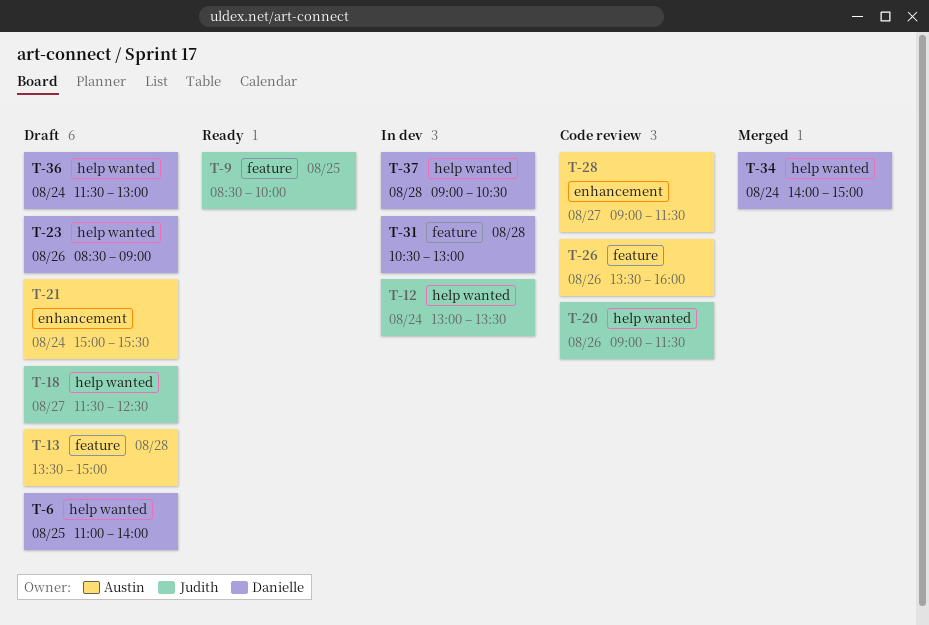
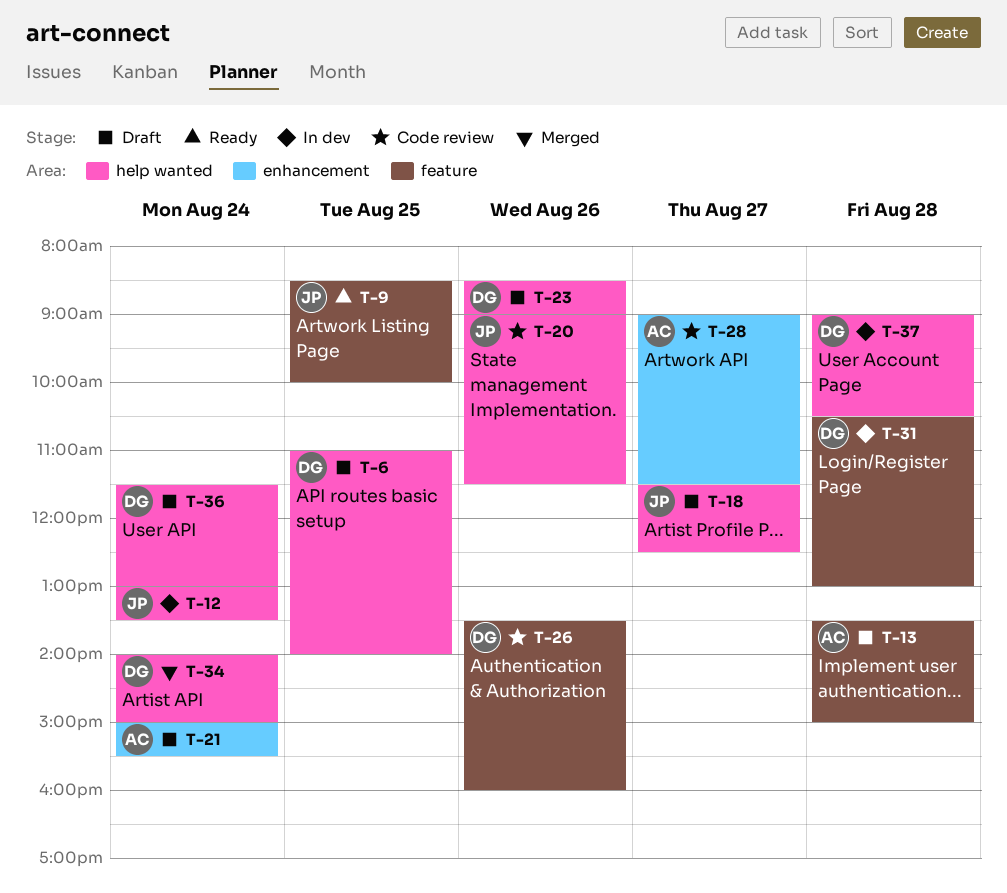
T-26, owner: Austin -> Danielle

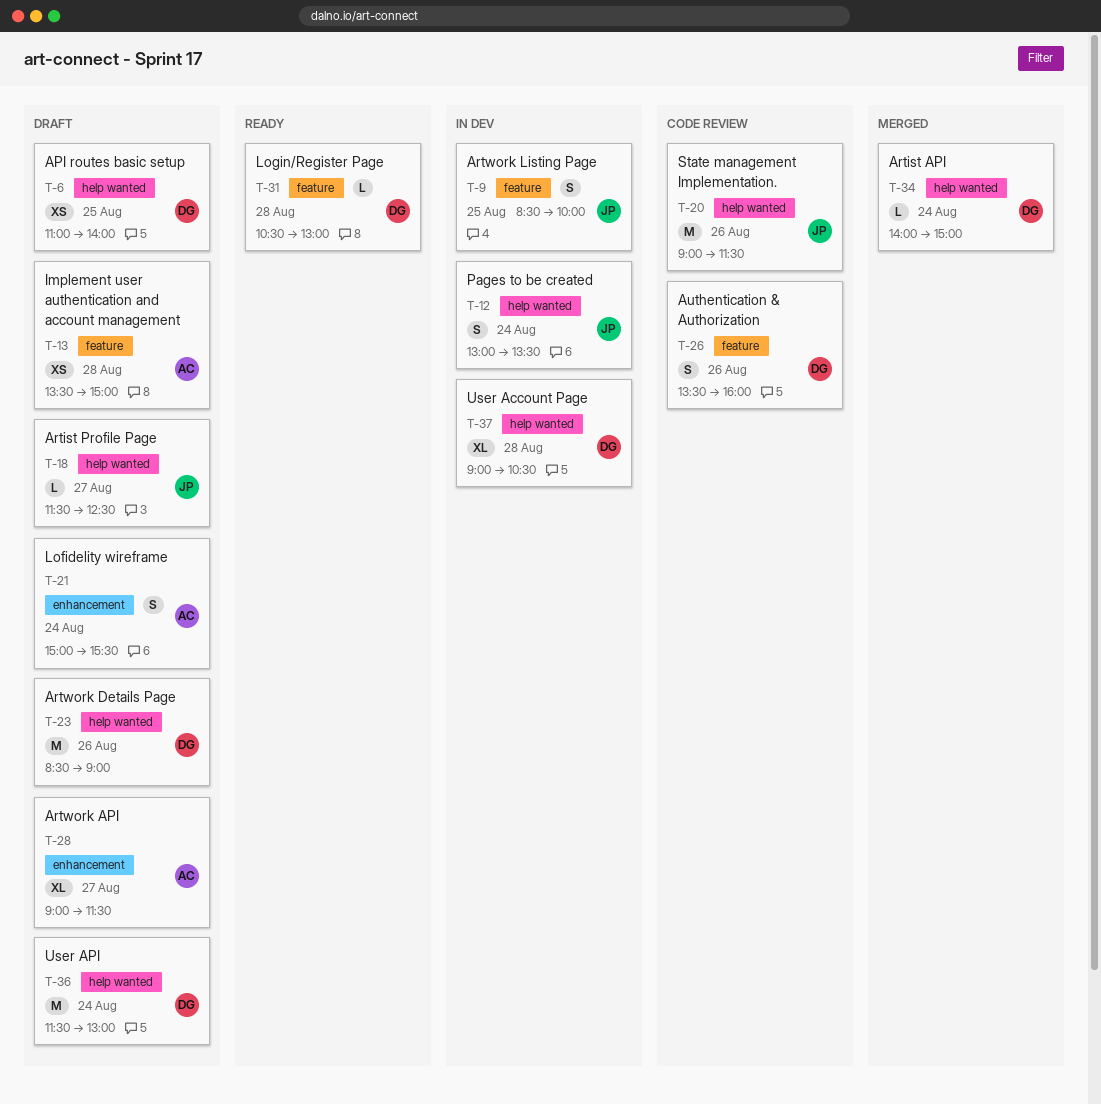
T-9, status: Ready -> In dev
T-28, status: Code review -> Draft
T-31, status: In dev -> Ready

